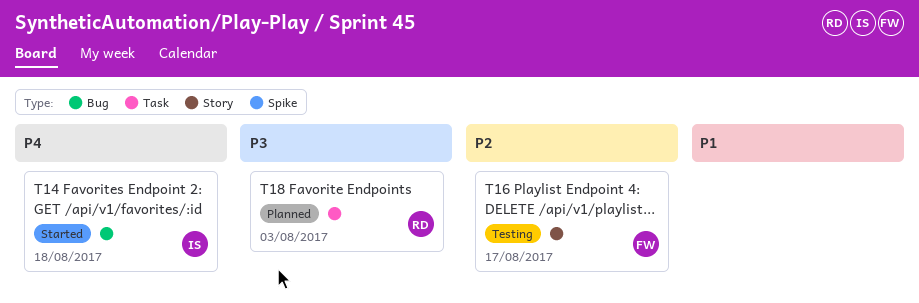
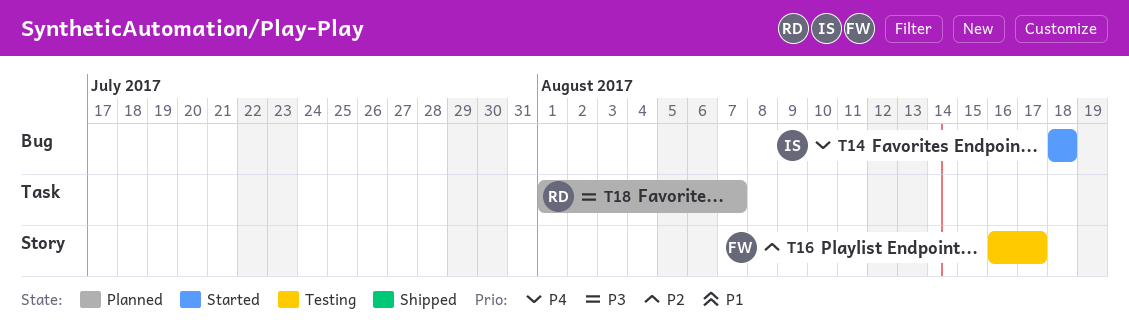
T18, due: Aug 3 -> Aug 7

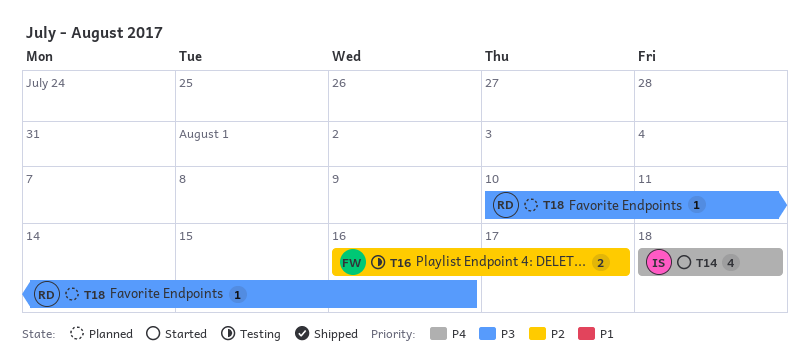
T18, start: Aug 1 -> Aug 10
T18, due: Aug 7 -> Aug 16

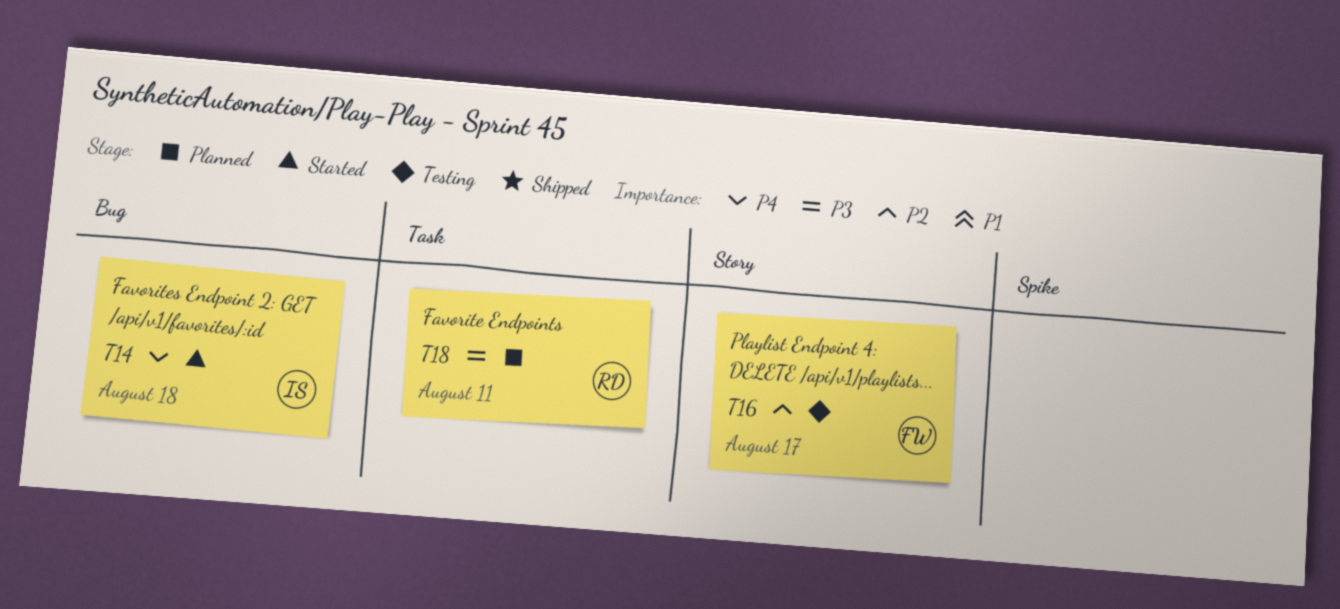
T18, due: Aug 16 -> Aug 11

